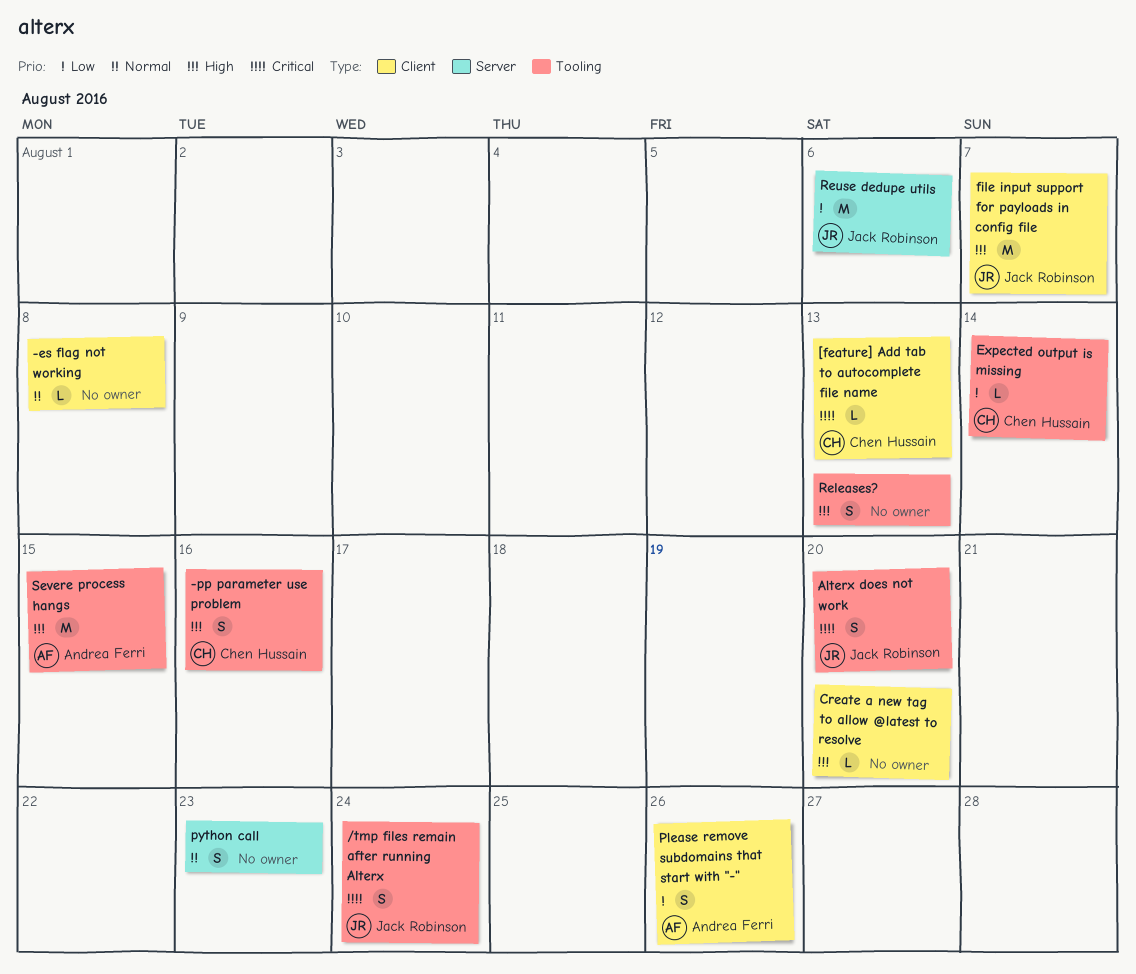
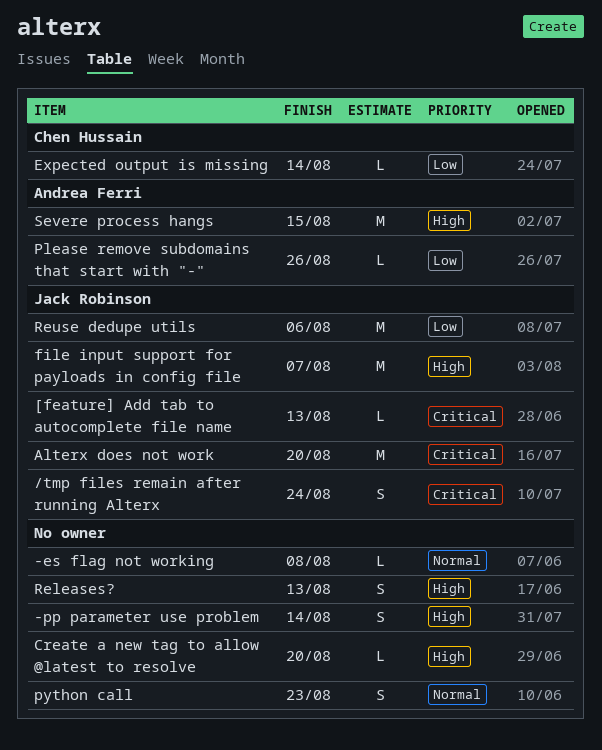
-pp parameter use problem, owner: Chen Hussain -> none
-pp parameter use problem, due: Aug 16 -> Aug 14
[feature] Add tab to autocomplete file name, owner: Chen Hussain -> Jack Robinson
Alterx does not work, estimate: S -> M
Please remove subdomains that start with "-", estimate: S -> L

